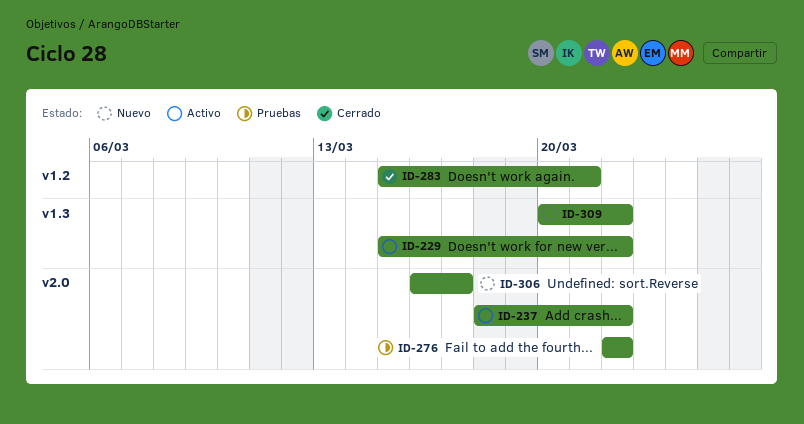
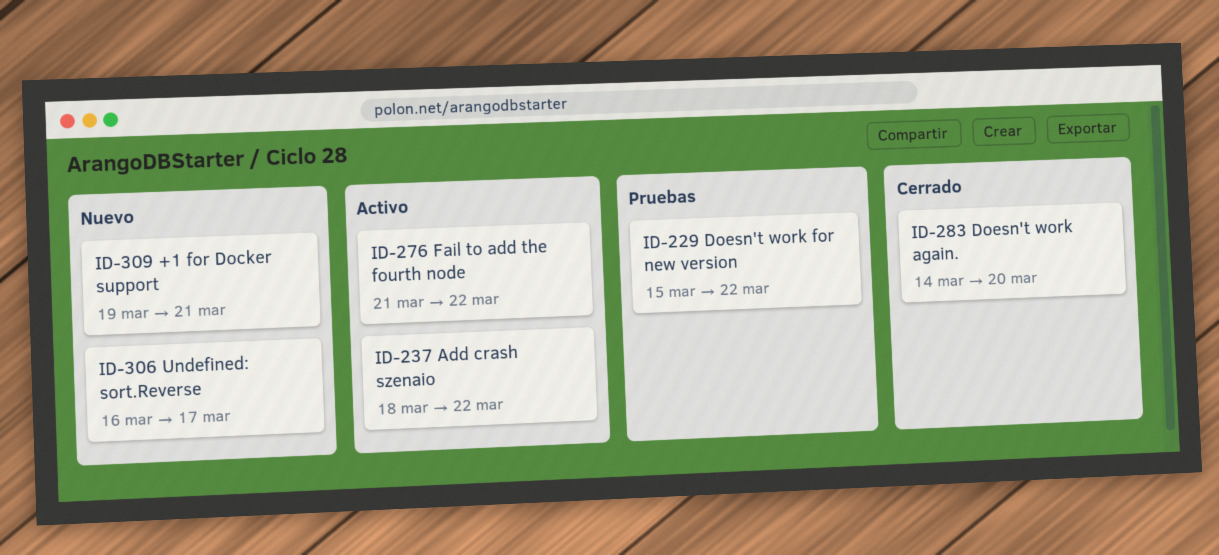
ID-229, status: Activo -> Pruebas
ID-276, status: Pruebas -> Activo
ID-276, start: Mar 22 -> Mar 21
ID-283, start: Mar 15 -> Mar 14
ID-283, due: Mar 21 -> Mar 20
ID-309, start: Mar 20 -> Mar 19
ID-309, due: Mar 22 -> Mar 21

